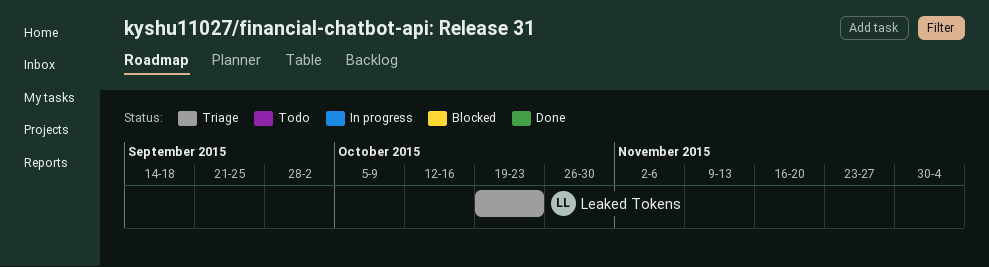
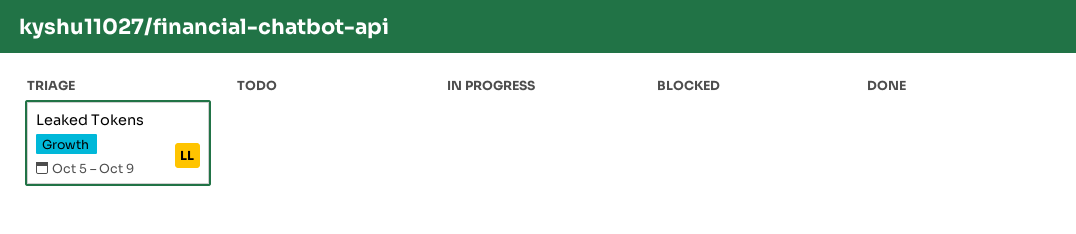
Leaked Tokens, start: Oct 19 -> Oct 5
Leaked Tokens, due: Oct 23 -> Oct 9

